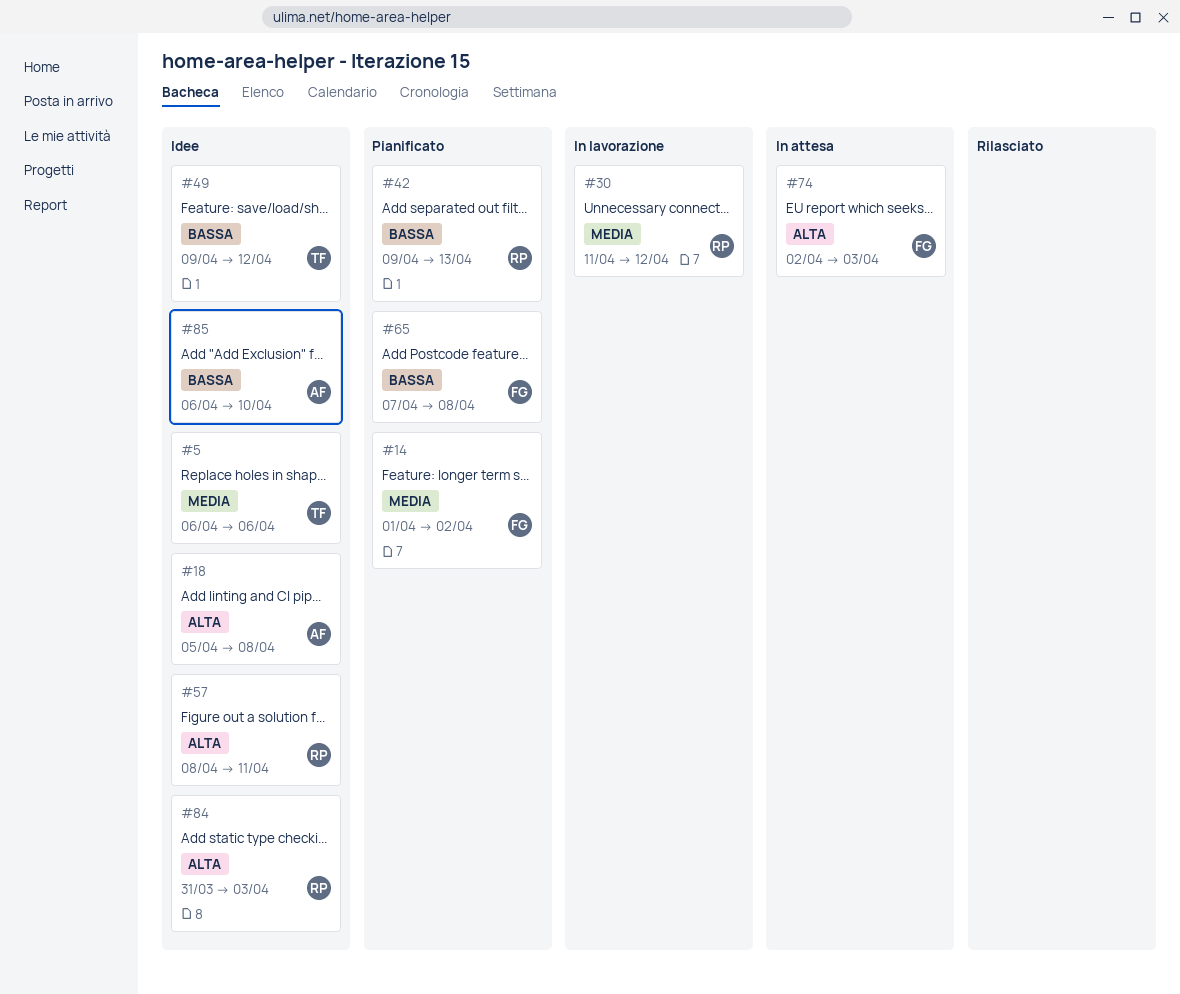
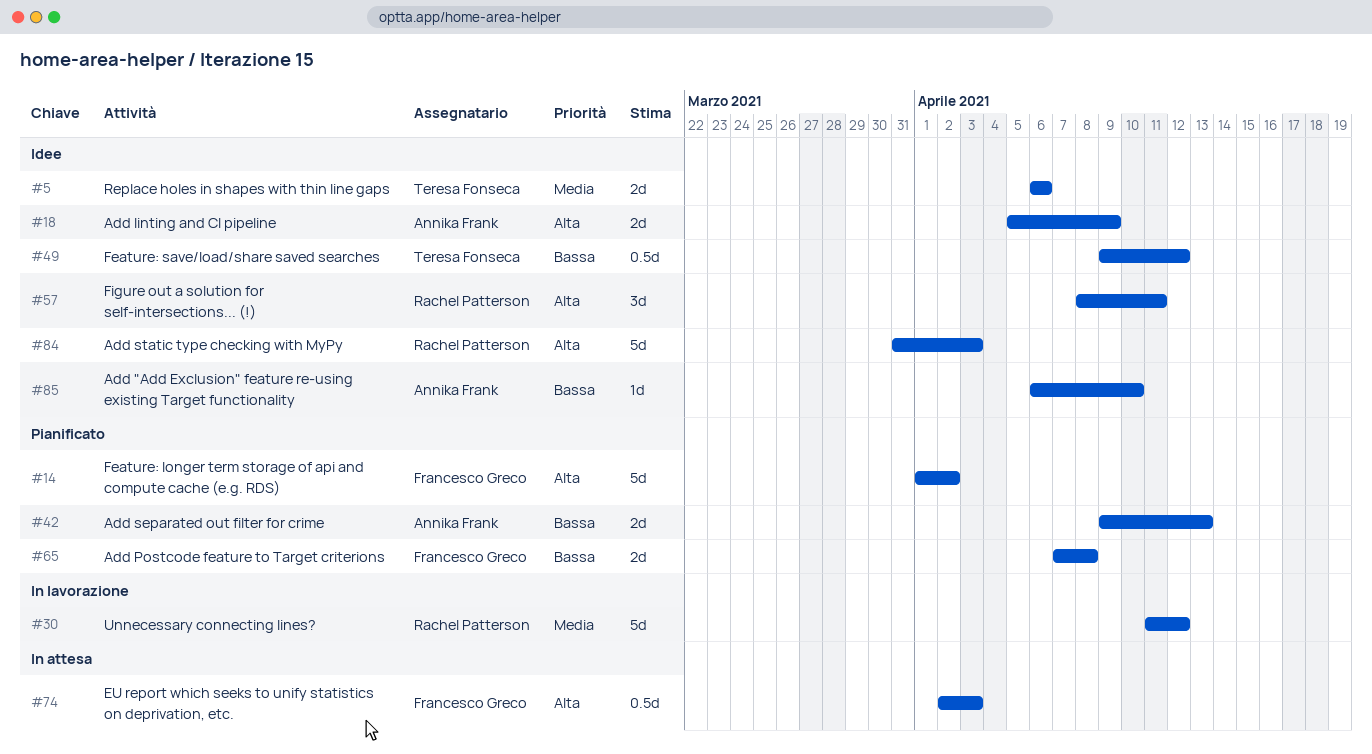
#14, priority: Media -> Alta
#18, due: Apr 8 -> Apr 9
#42, owner: Rachel Patterson -> Annika Frank

